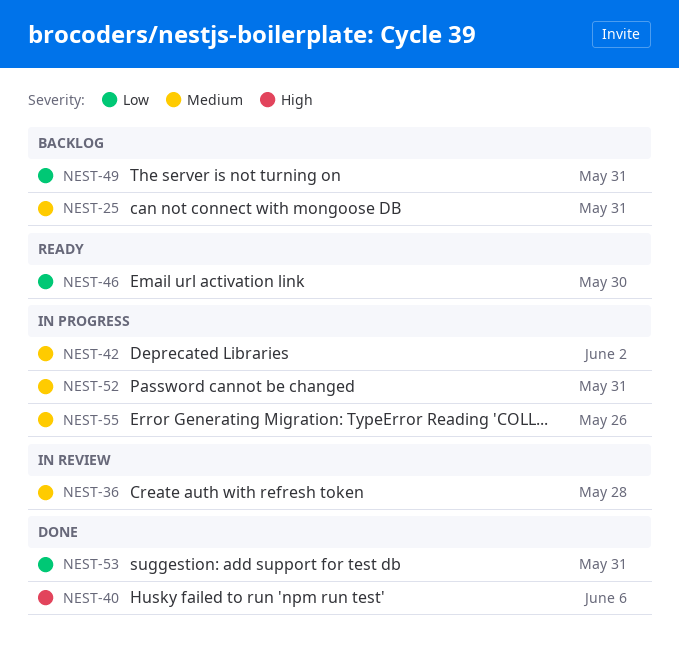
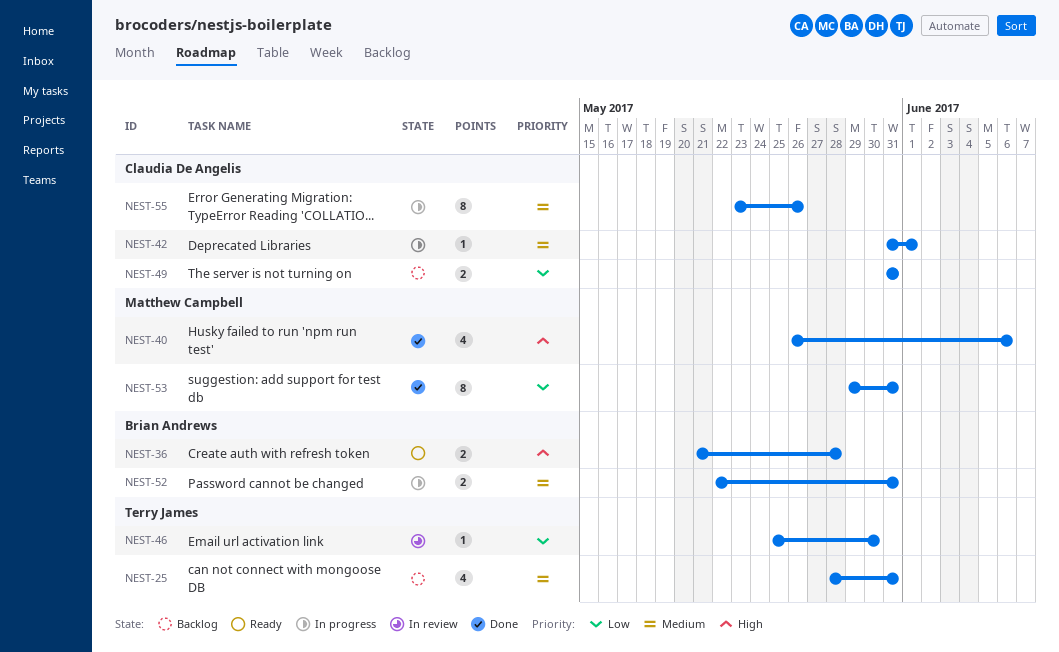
NEST-36, status: In review -> Ready
NEST-36, priority: Medium -> High
NEST-42, due: Jun 2 -> Jun 1
NEST-46, status: Ready -> In review

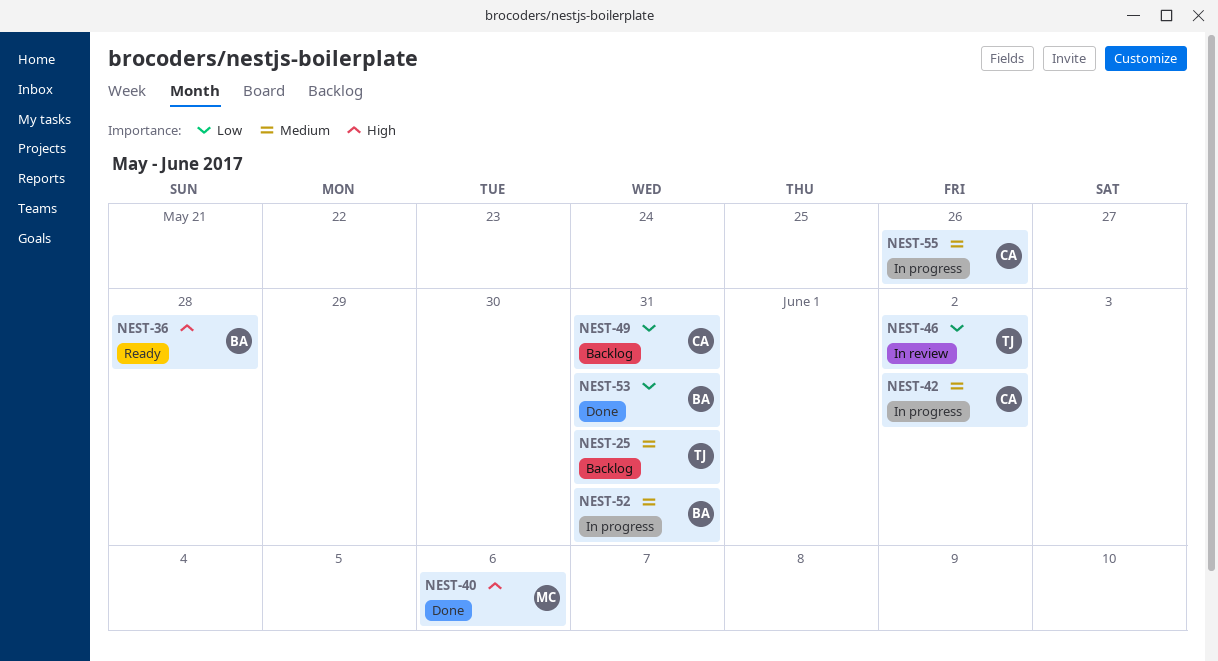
NEST-42, due: Jun 1 -> Jun 2
NEST-46, due: May 30 -> Jun 2
NEST-53, owner: Matthew Campbell -> Brian Andrews

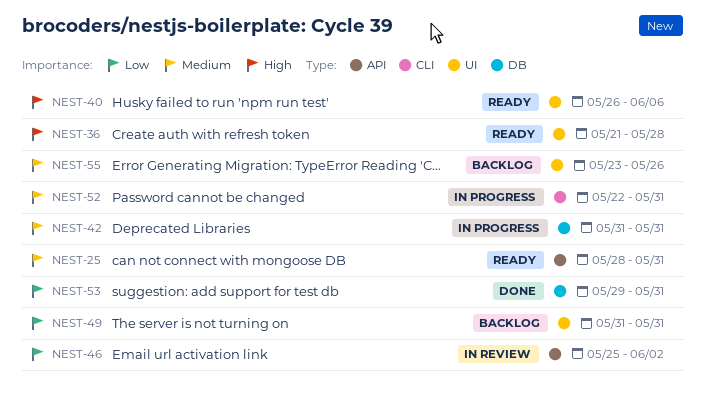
NEST-25, status: Backlog -> Ready
NEST-40, status: Done -> Ready
NEST-42, due: Jun 2 -> May 31
NEST-55, status: In progress -> Backlog

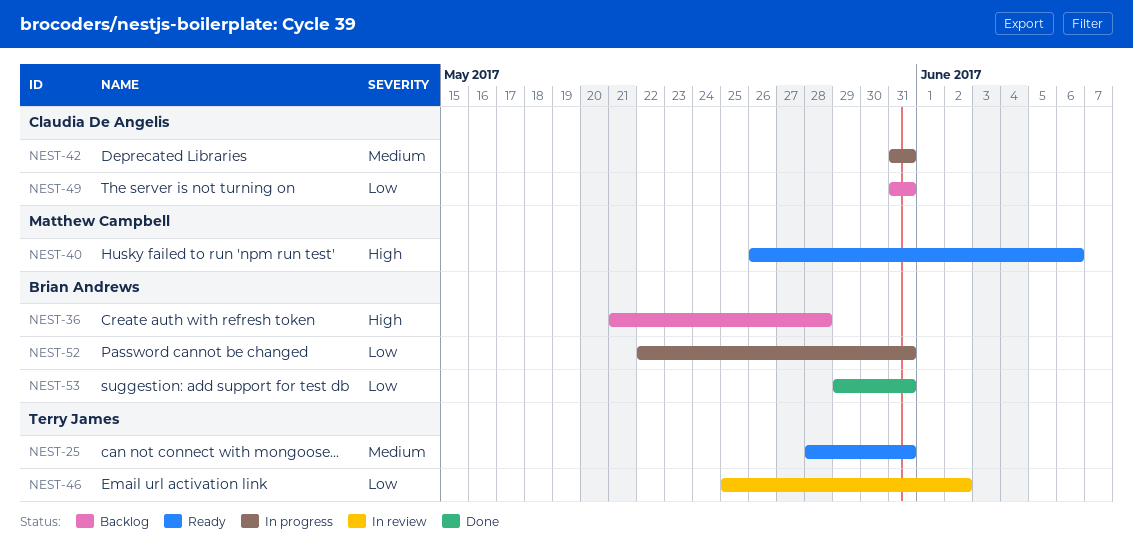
NEST-36, status: Ready -> Backlog
NEST-52, priority: Medium -> Low
NEST-55: present -> none

